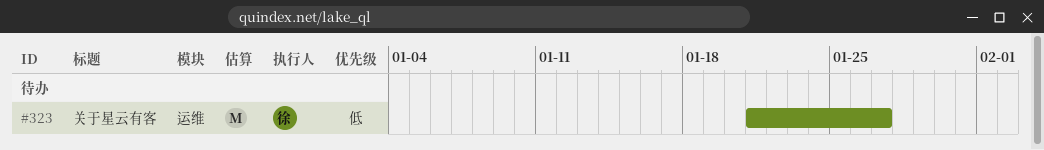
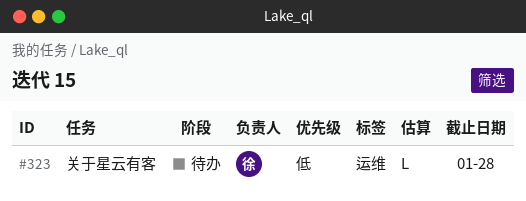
#323, estimate: M -> L
#323, due: Jan 27 -> Jan 28

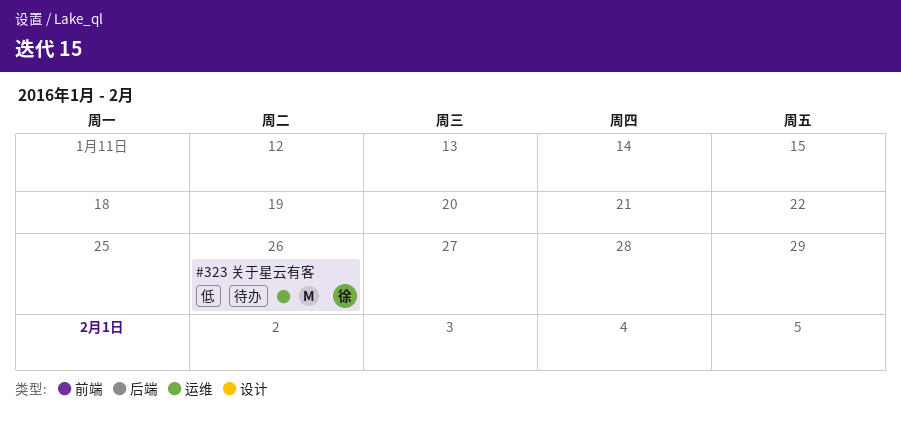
#323, estimate: L -> M
#323, due: Jan 28 -> Jan 26

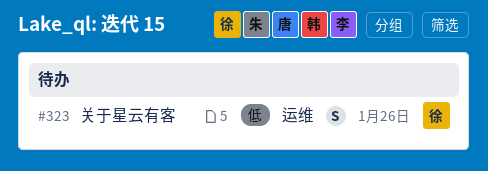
#323, estimate: M -> S

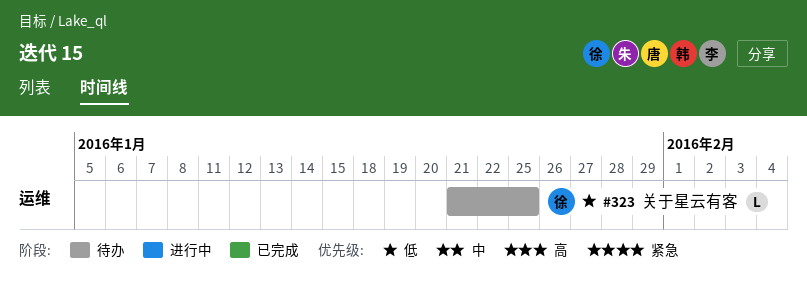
#323, estimate: S -> L
#323, due: Jan 26 -> Jan 25

